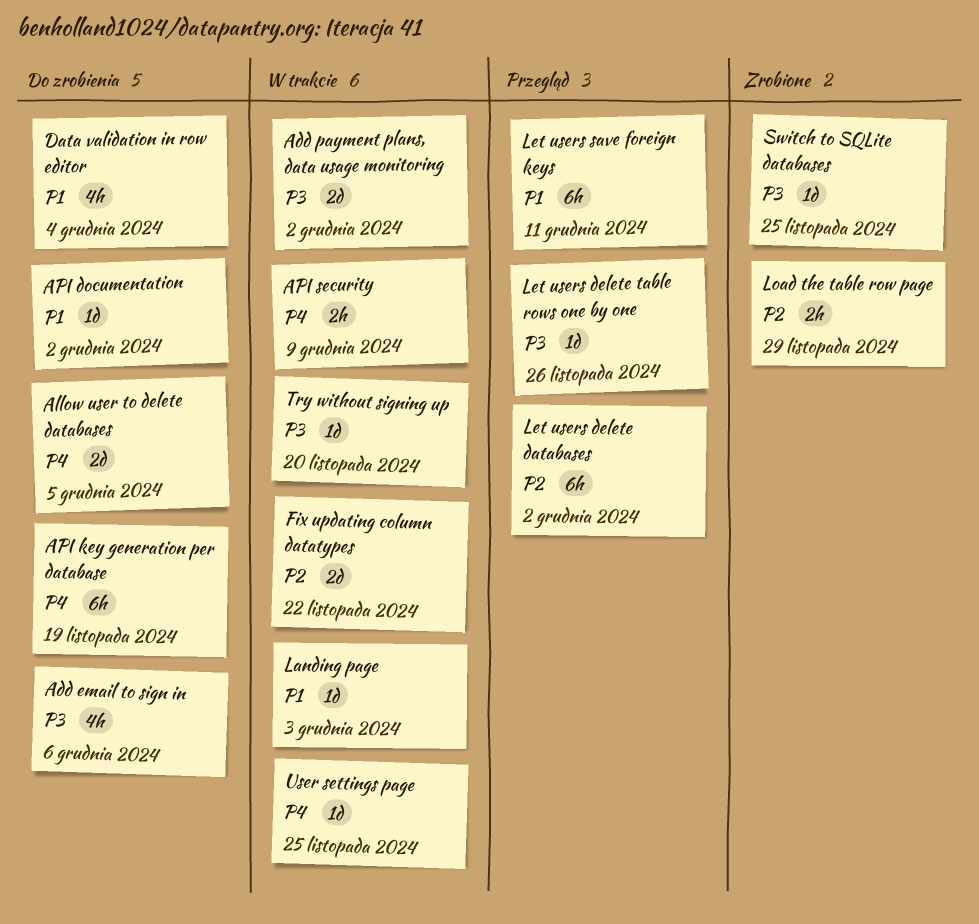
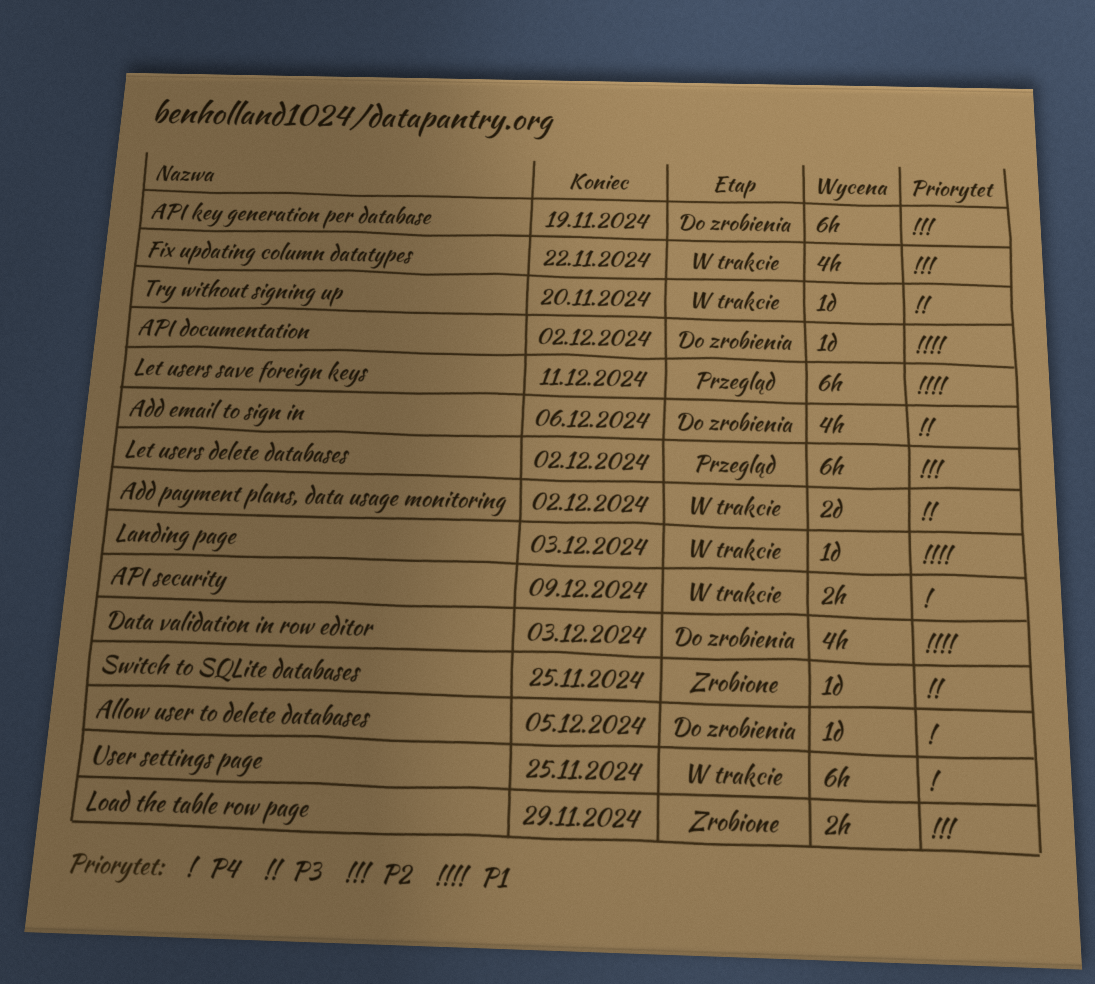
Allow user to delete databases, estimate: 2d -> 1d
API key generation per database, priority: P4 -> P2
Data validation in row editor, due: Dec 4 -> Dec 3
Fix updating column datatypes, estimate: 2d -> 4h
Let users delete table rows one by one: present -> none
User settings page, estimate: 1d -> 6h

